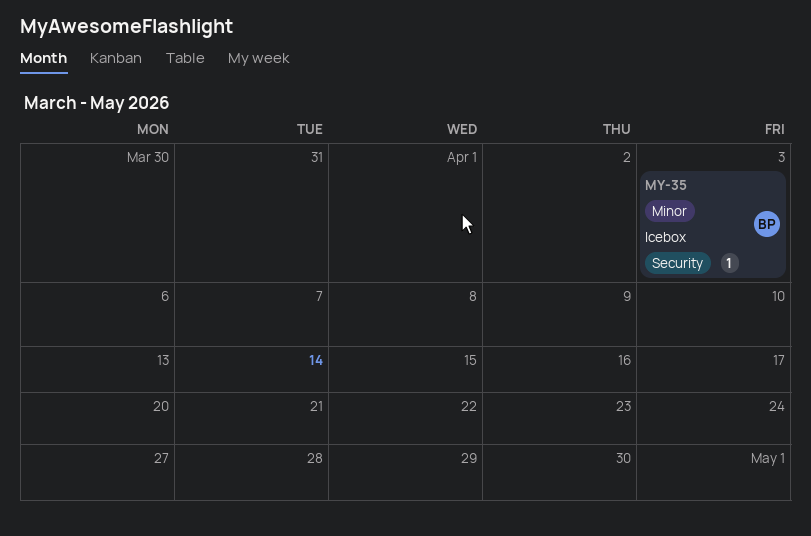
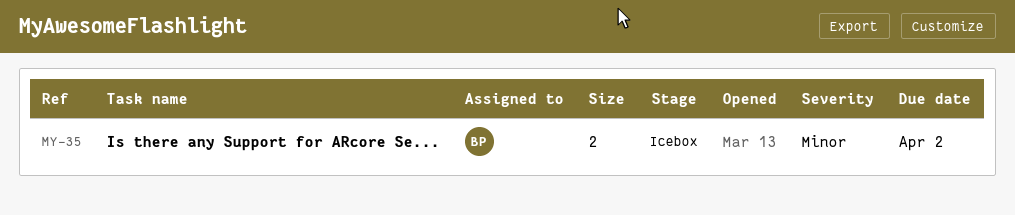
MY-35, estimate: 1 -> 2
MY-35, due: Apr 3 -> Apr 2

